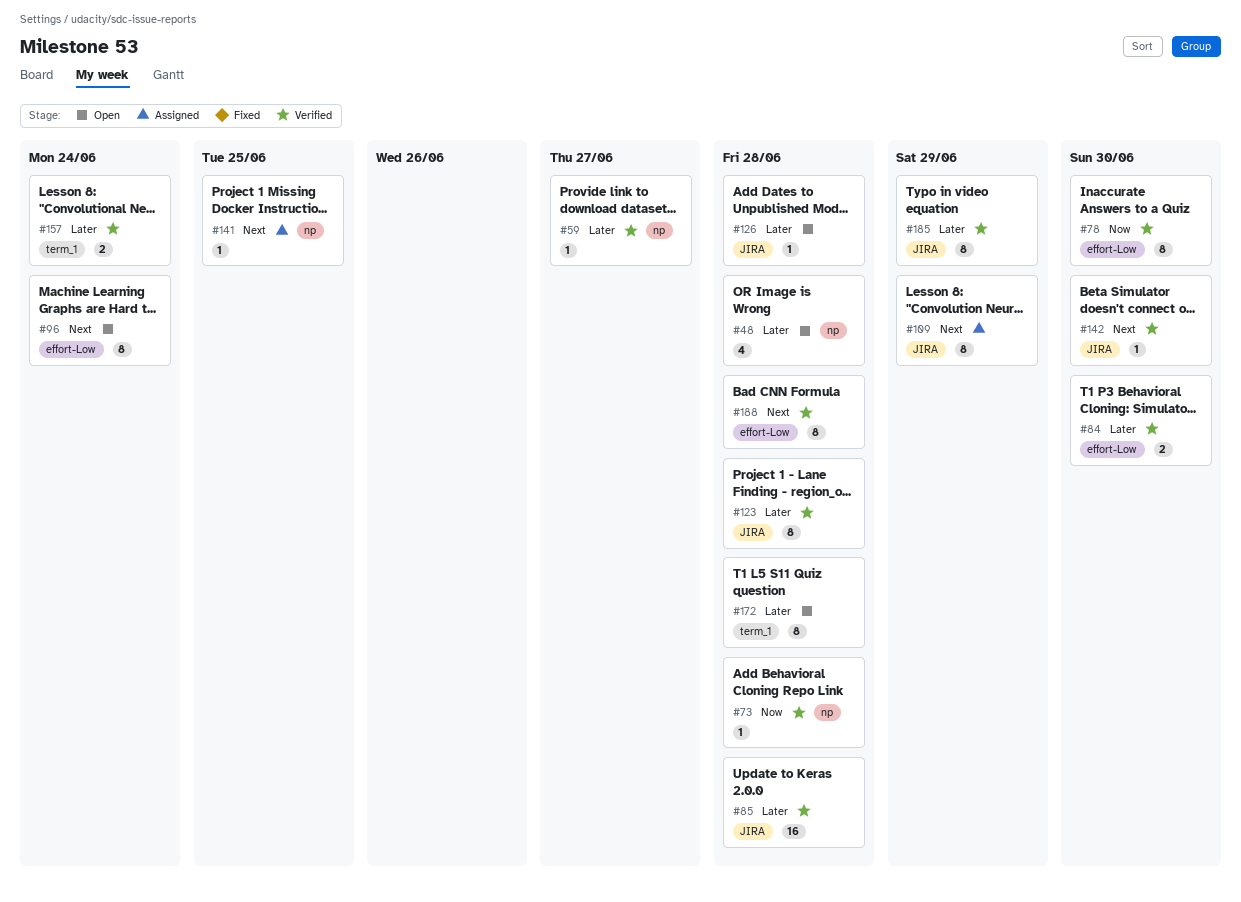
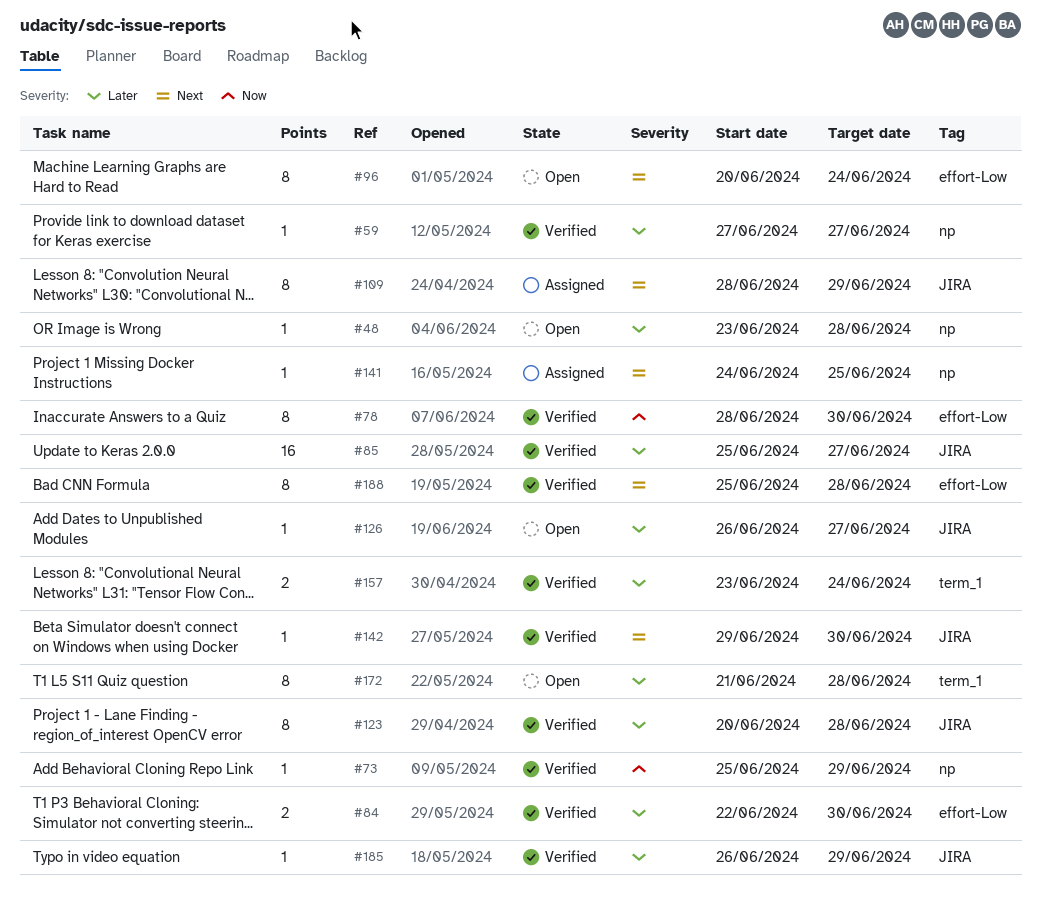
#48, estimate: 4 -> 1
#73, due: Jun 28 -> Jun 29
#85, due: Jun 28 -> Jun 27
#126, due: Jun 28 -> Jun 27
#185, estimate: 8 -> 1

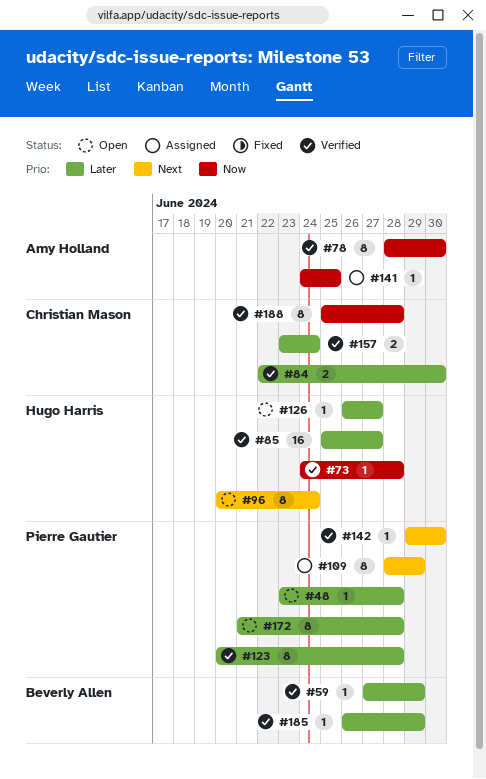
#59, due: Jun 27 -> Jun 29
#73, start: Jun 25 -> Jun 24
#73, due: Jun 29 -> Jun 28
#141, priority: Next -> Now
#188, priority: Next -> Now

